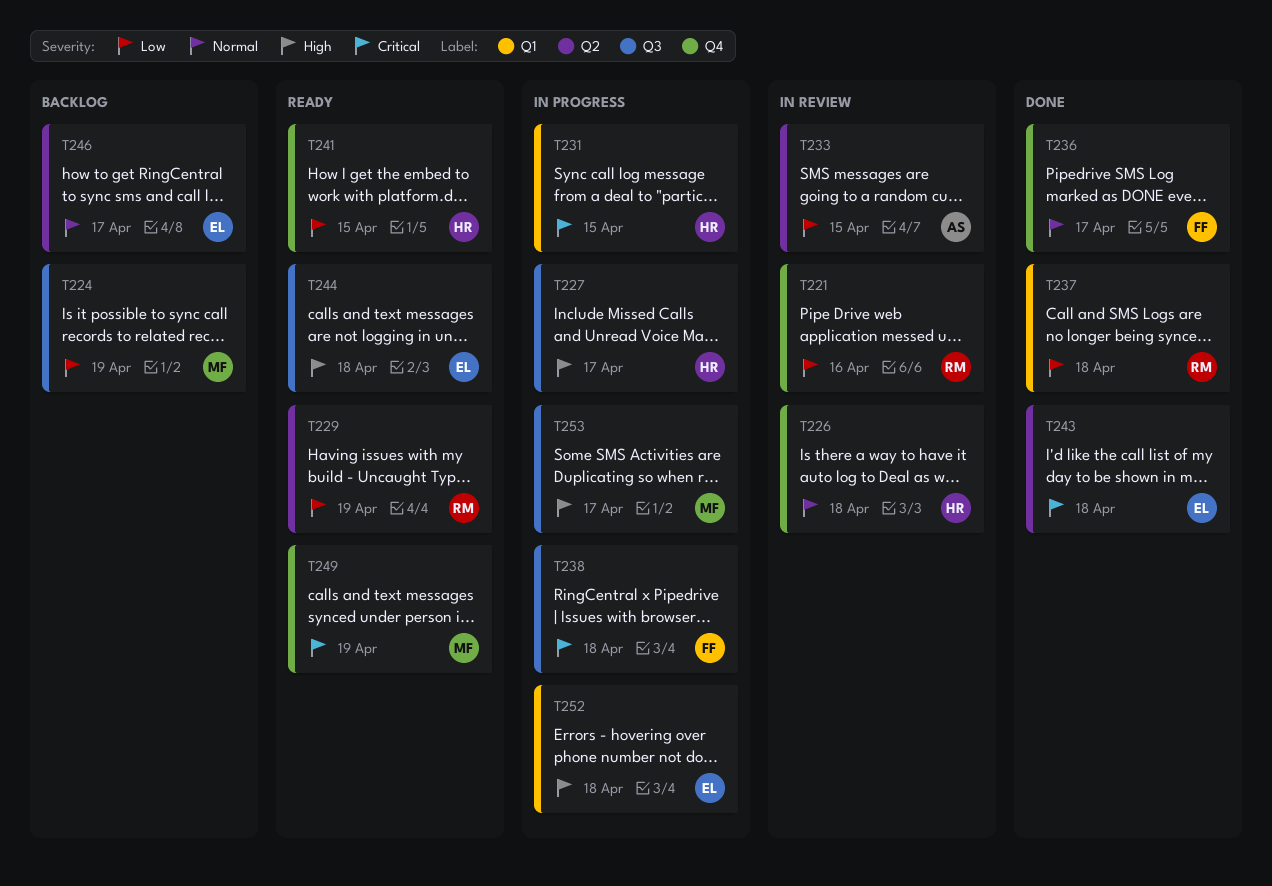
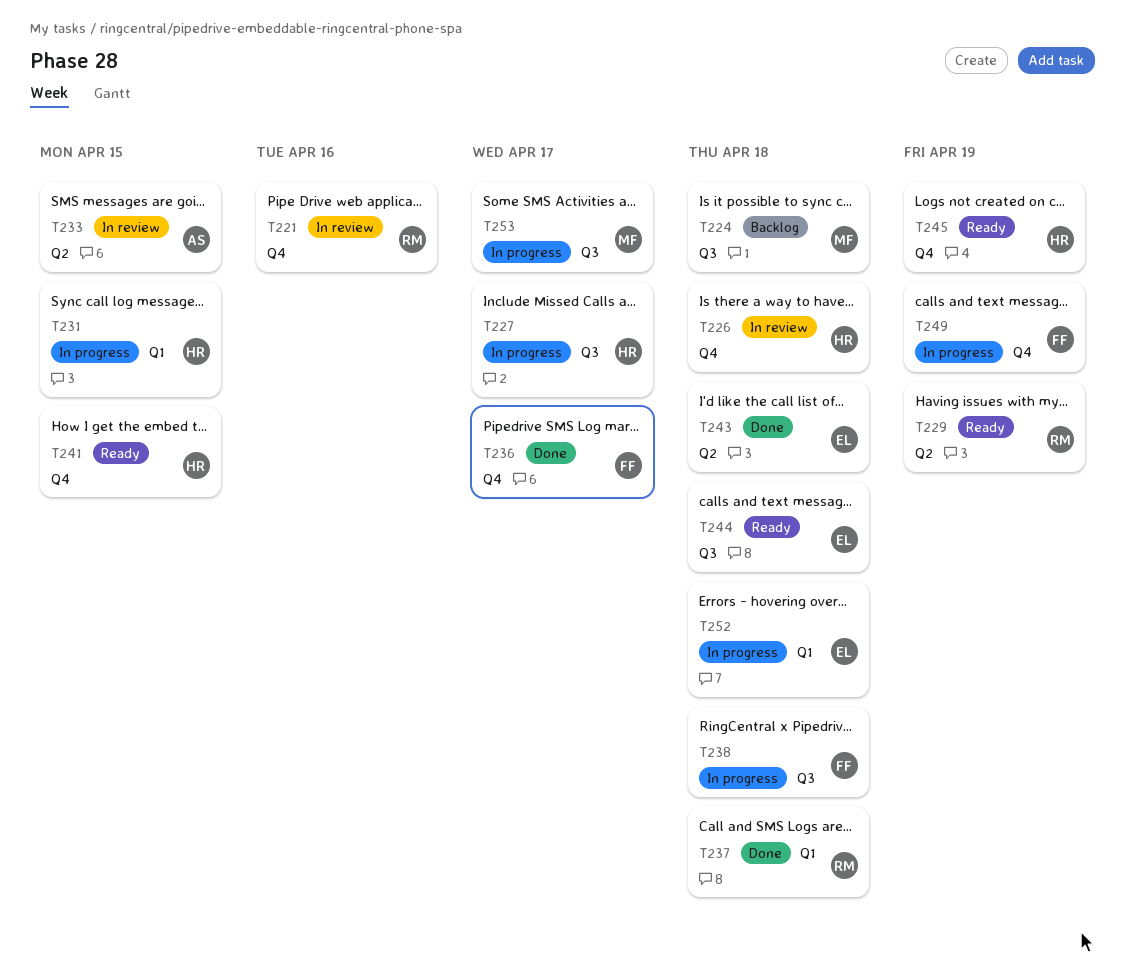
T224, due: Apr 19 -> Apr 18
T245: none -> present
T246: present -> none
T249, status: Ready -> In progress
T249, owner: MF -> FF

